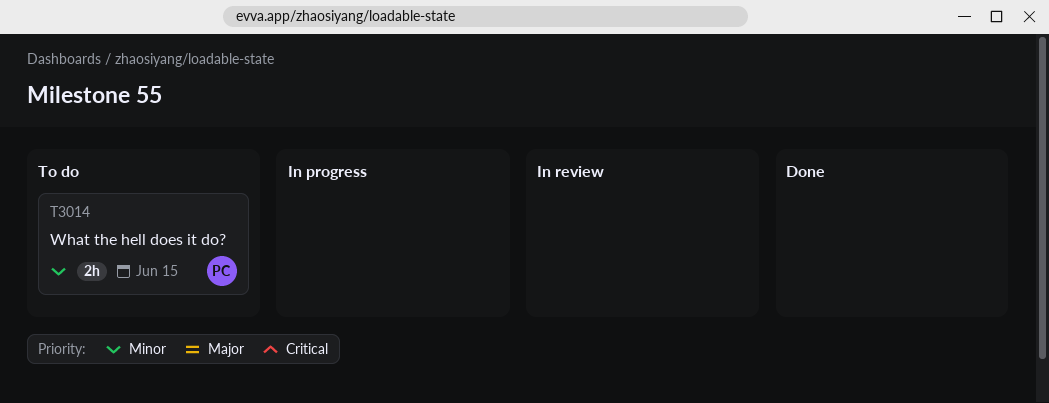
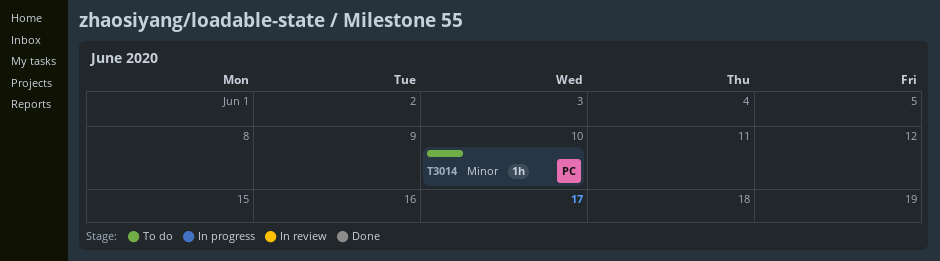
T3014, estimate: 2h -> 1h
T3014, due: Jun 15 -> Jun 10

